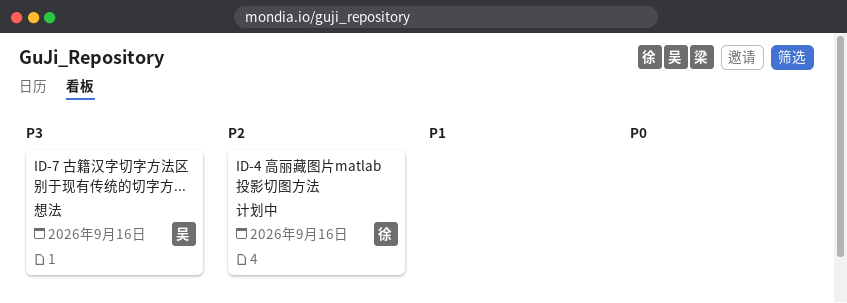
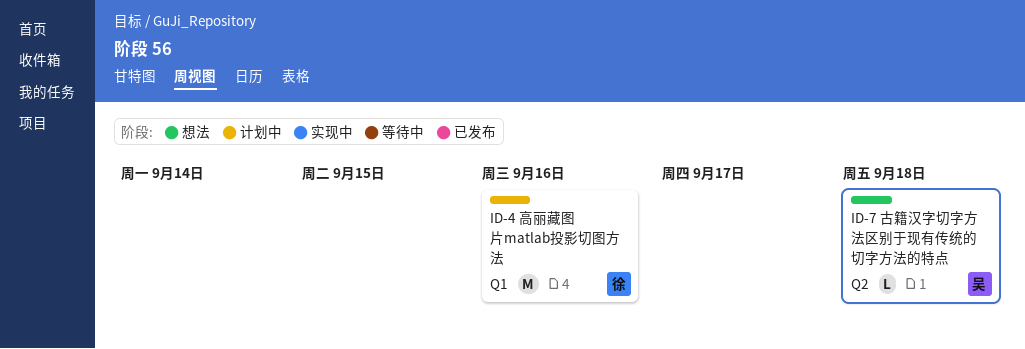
ID-7, due: Sep 16 -> Sep 18

